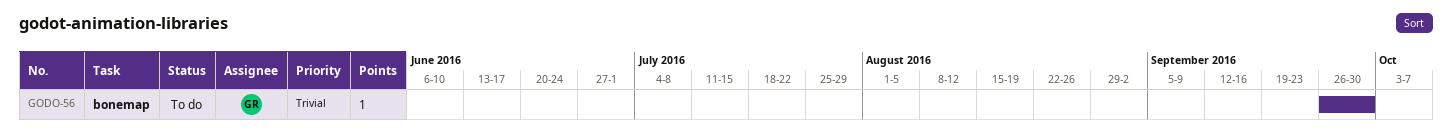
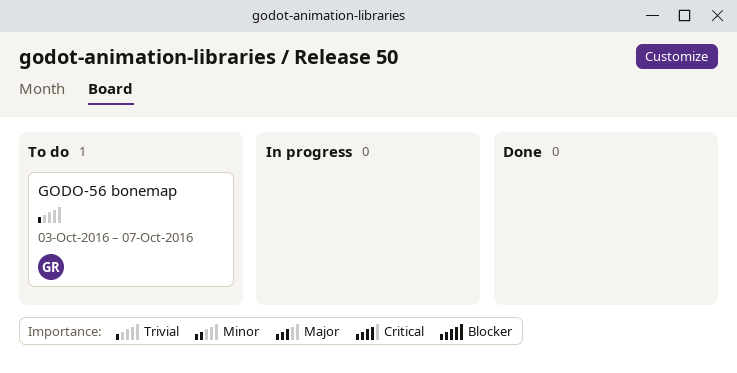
GODO-56, start: Sep 26 -> Oct 3
GODO-56, due: Sep 30 -> Oct 7

